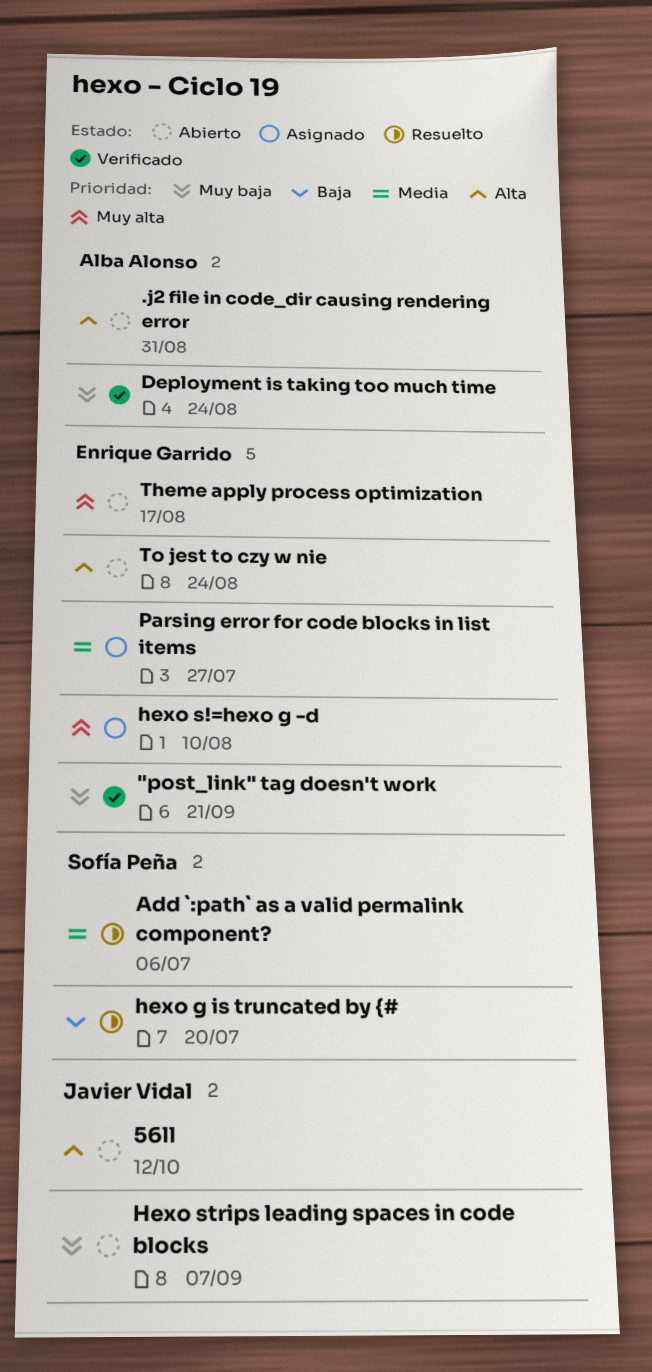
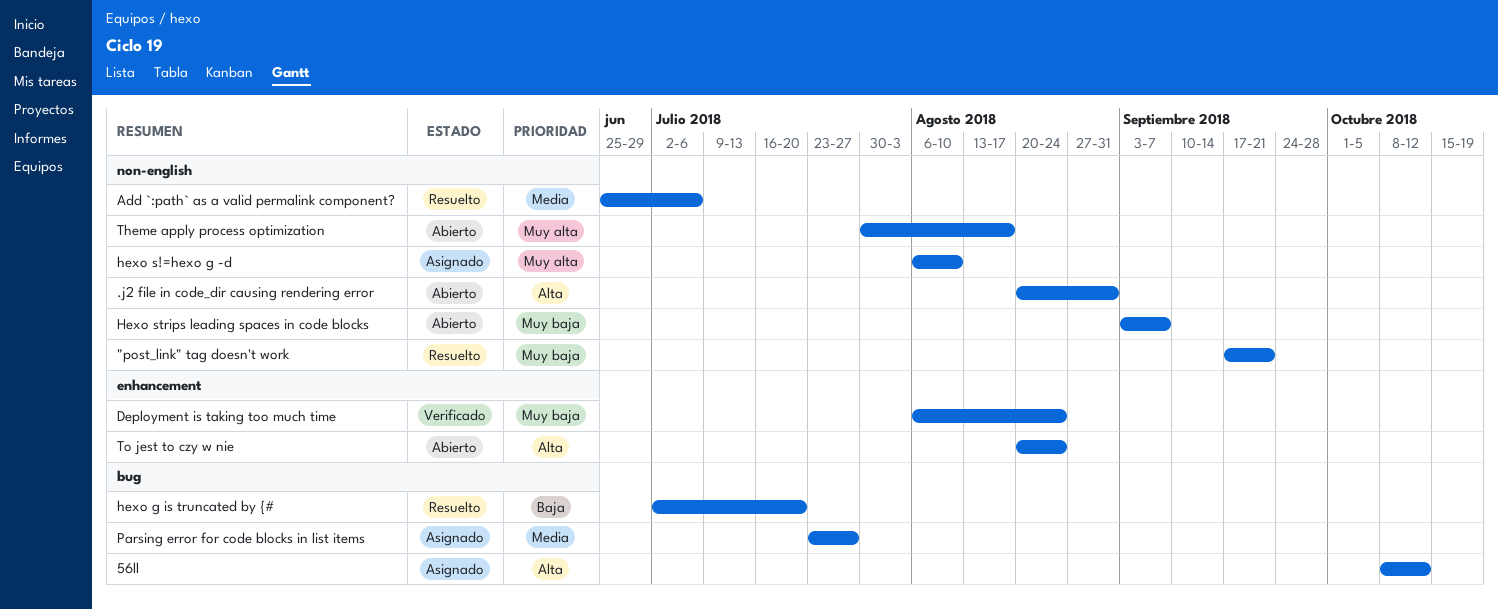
"post_link" tag doesn't work, status: Verificado -> Resuelto
56ll, status: Abierto -> Asignado

